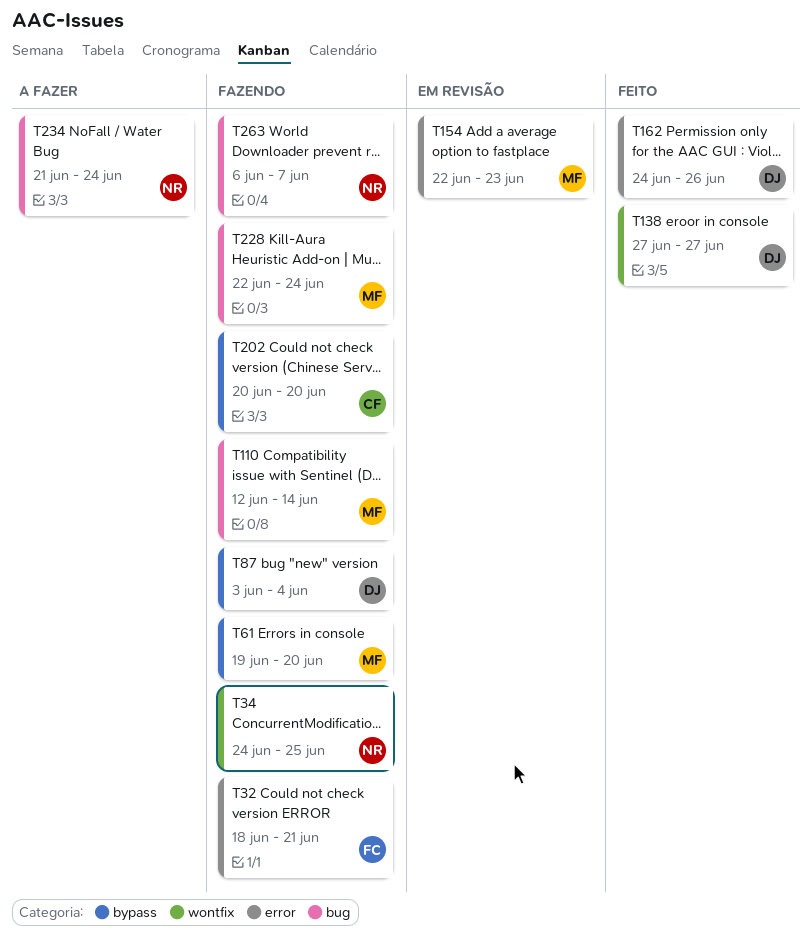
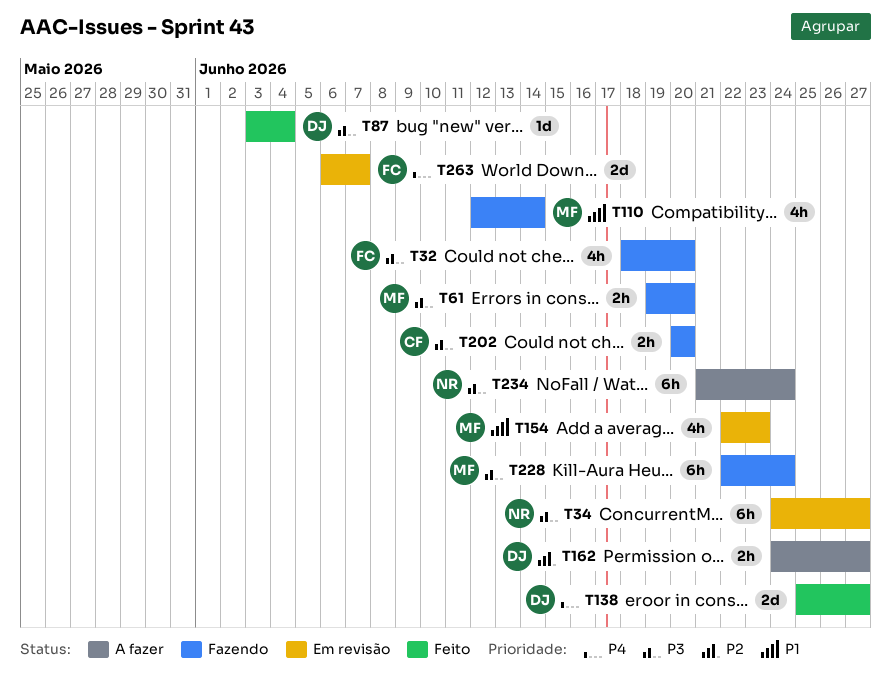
T32, due: Jun 21 -> Jun 20
T34, status: Fazendo -> Em revisão
T34, due: Jun 25 -> Jun 27
T87, status: Fazendo -> Feito
T138, start: Jun 27 -> Jun 25
T162, status: Feito -> A fazer
T162, due: Jun 26 -> Jun 27
T263, status: Fazendo -> Em revisão
T263, owner: NR -> FC

